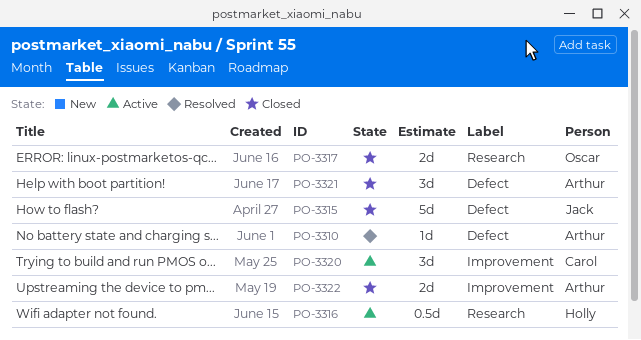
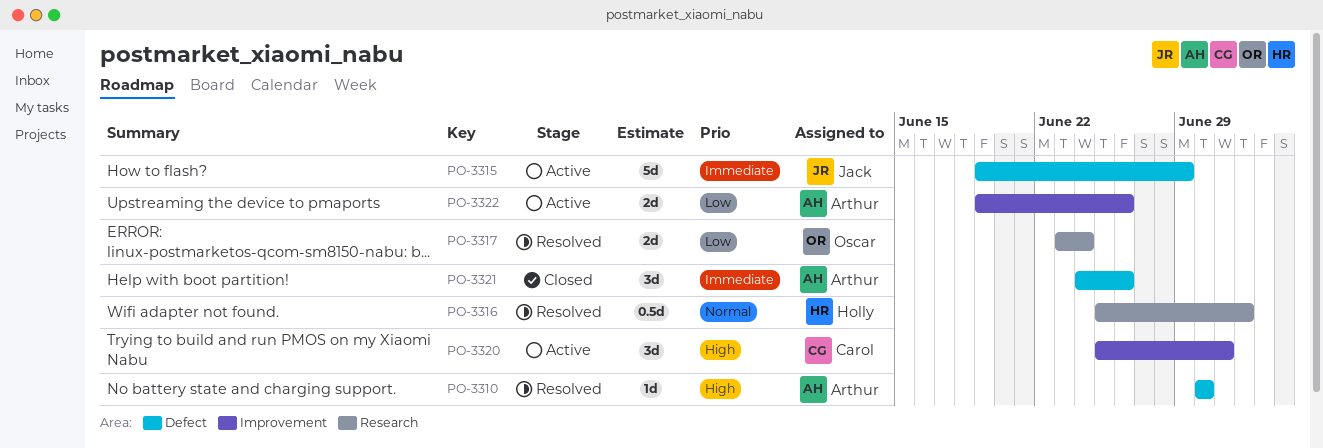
PO-3315, status: Closed -> Active
PO-3316, status: Active -> Resolved
PO-3317, status: Closed -> Resolved
PO-3322, status: Closed -> Active

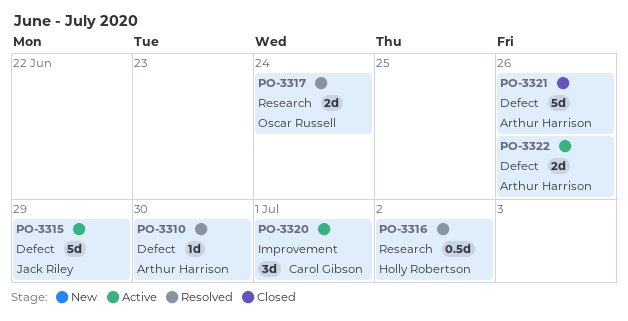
PO-3321, estimate: 3d -> 5d
PO-3322, label: Improvement -> Defect

